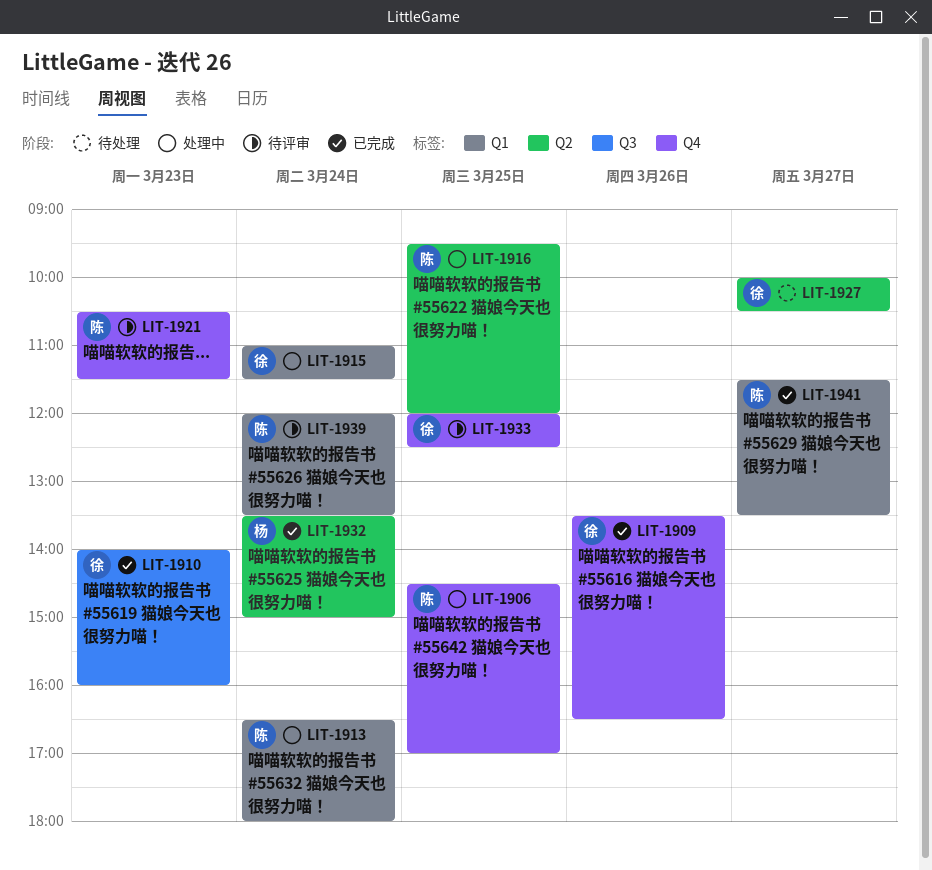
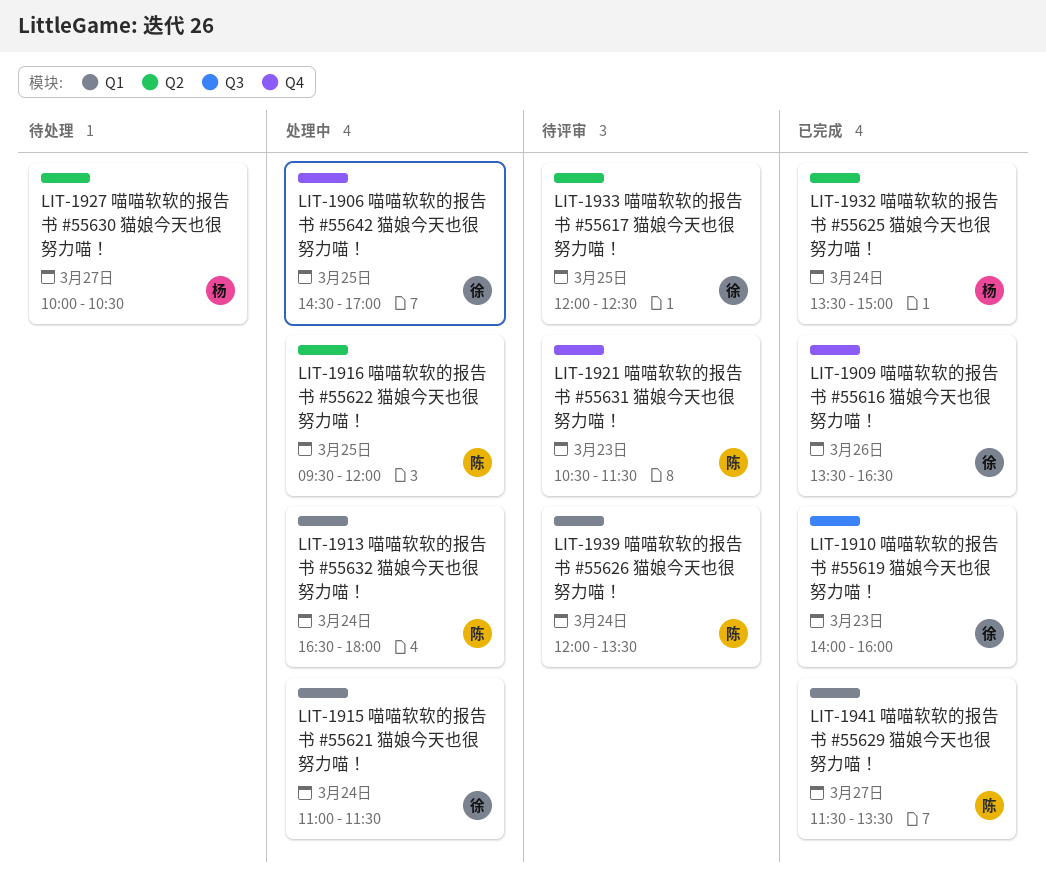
LIT-1906, owner: 陈 -> 徐
LIT-1927, owner: 徐 -> 杨
LIT-1933, label: Q4 -> Q2

